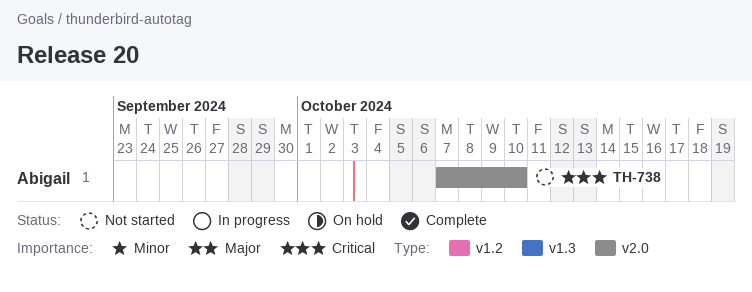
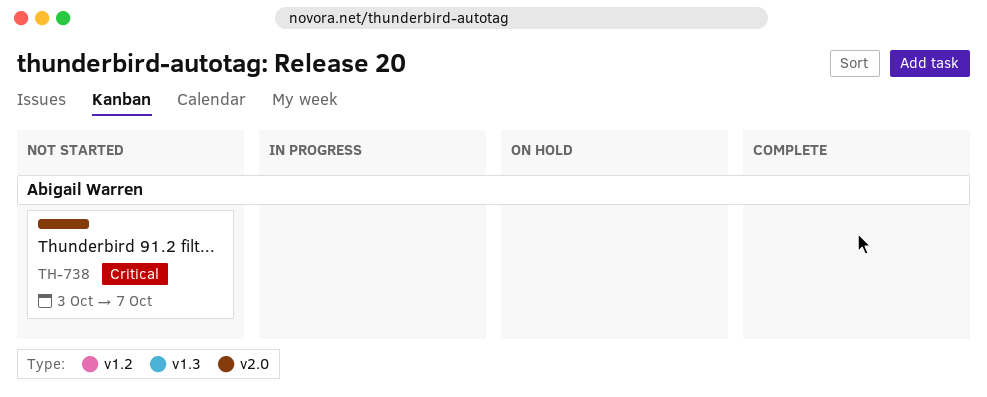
TH-738, start: Oct 7 -> Oct 3
TH-738, due: Oct 10 -> Oct 7

